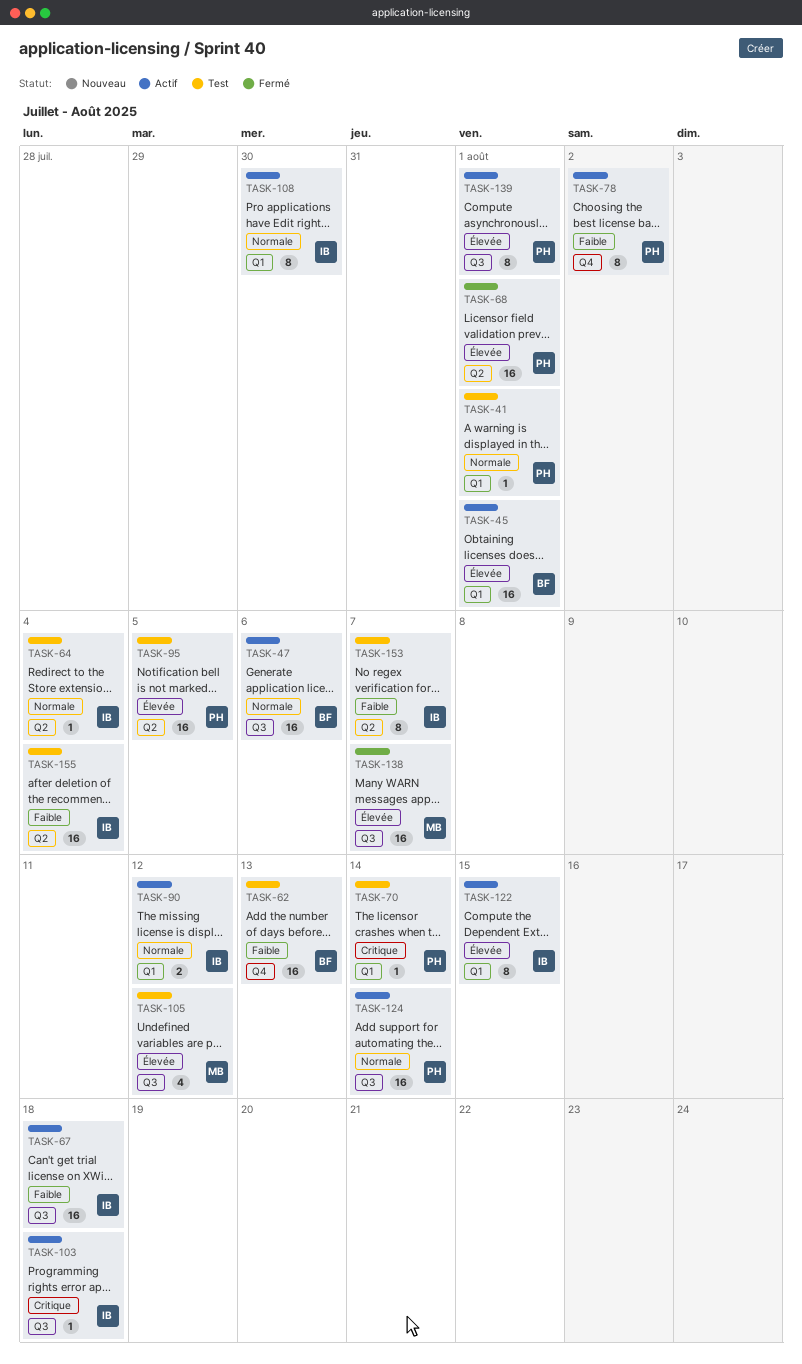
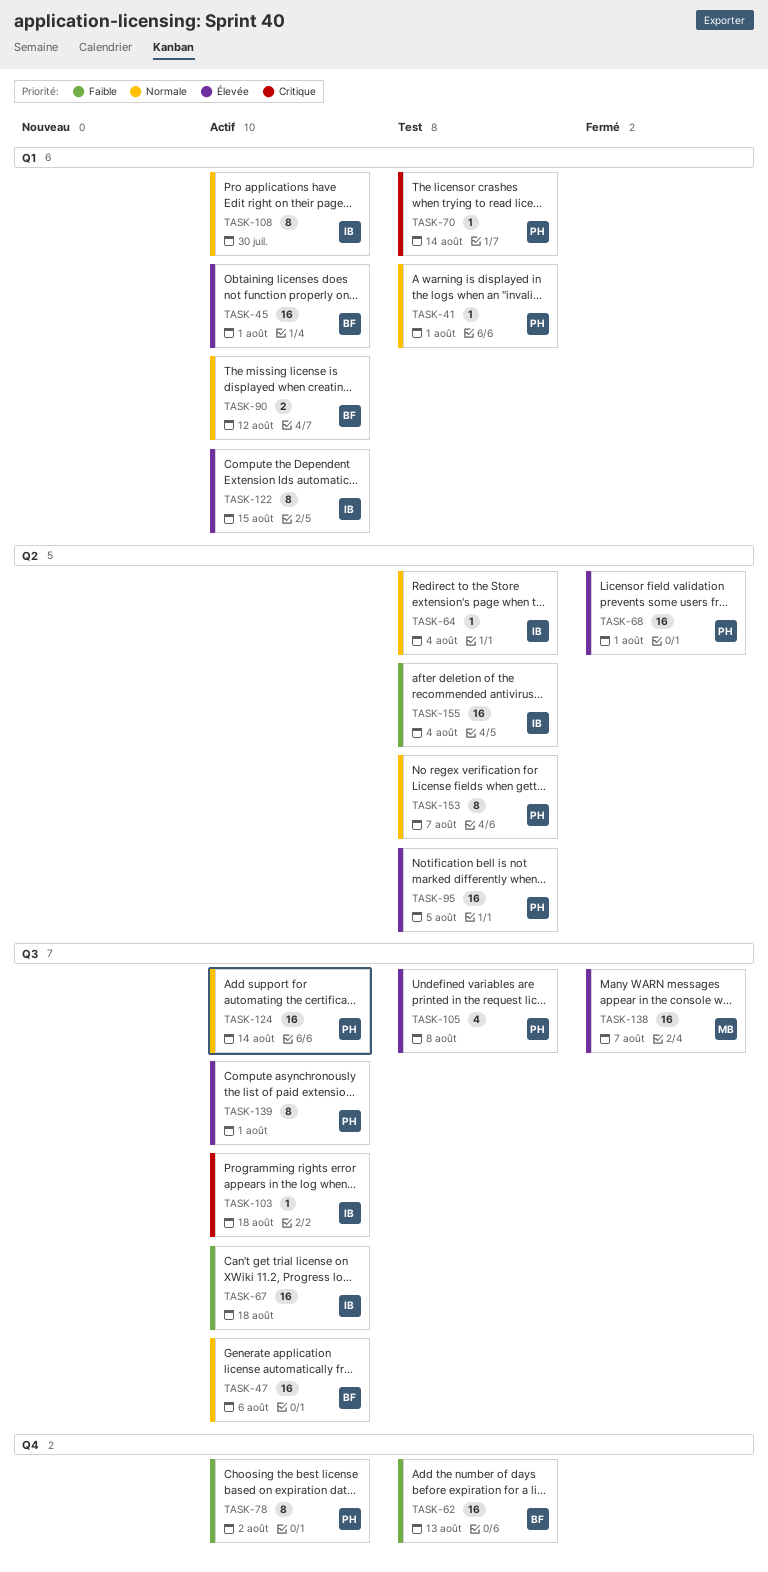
TASK-90, owner: IB -> BF
TASK-105, owner: MB -> PH
TASK-105, due: Aug 12 -> Aug 8
TASK-153, owner: IB -> PH
TASK-153, priority: Faible -> Normale

